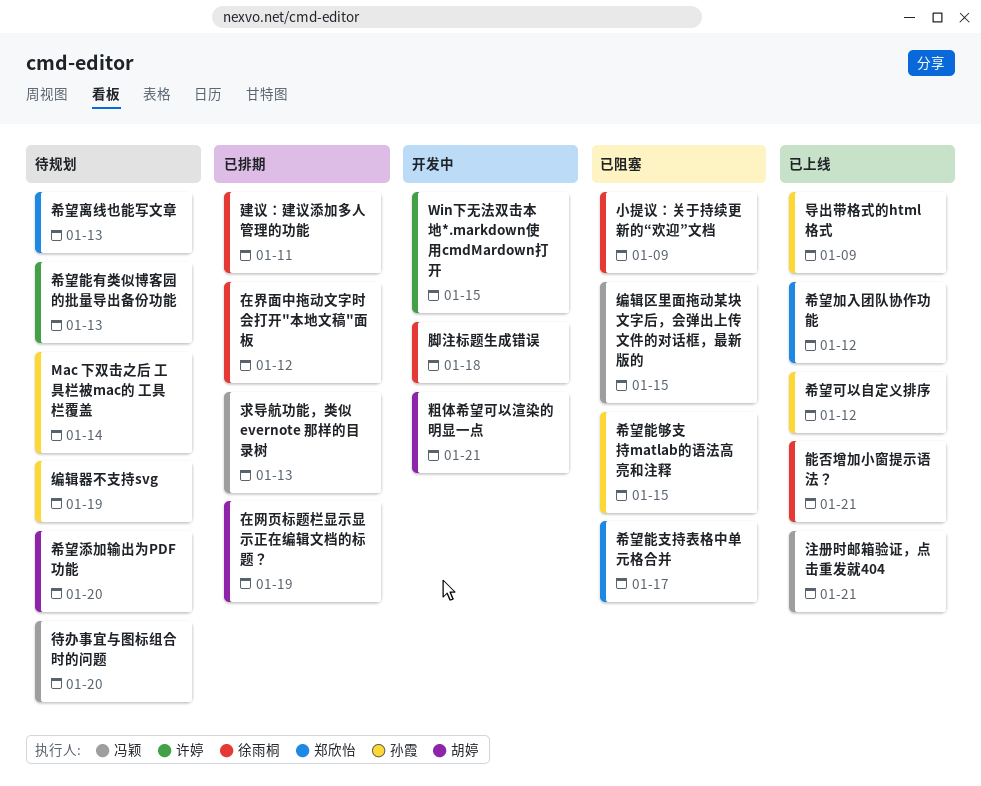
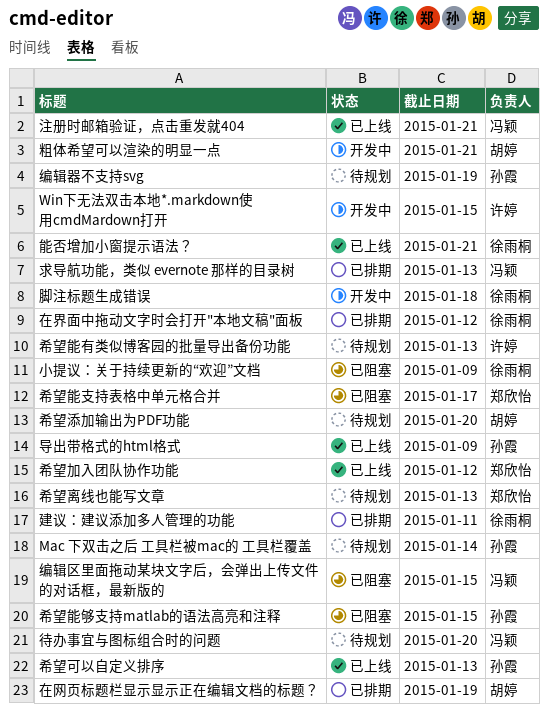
希望可以自定义排序, due: Jan 12 -> Jan 13

